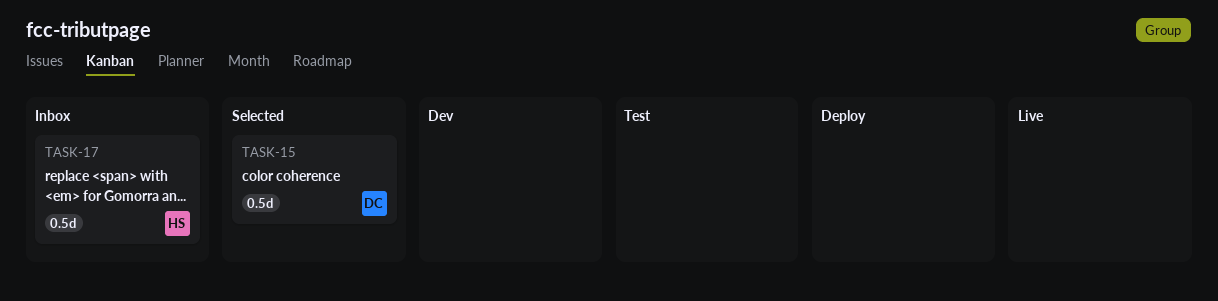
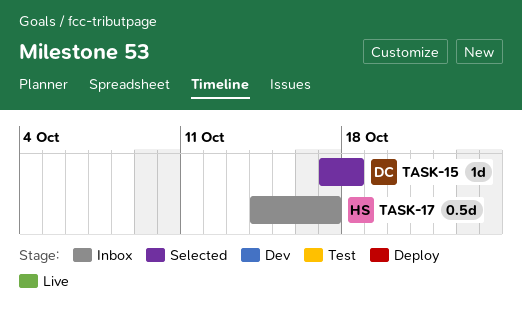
TASK-15, estimate: 0.5d -> 1d

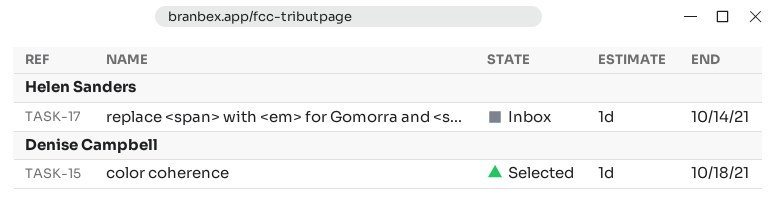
TASK-17, estimate: 0.5d -> 1d
TASK-17, due: Oct 17 -> Oct 14

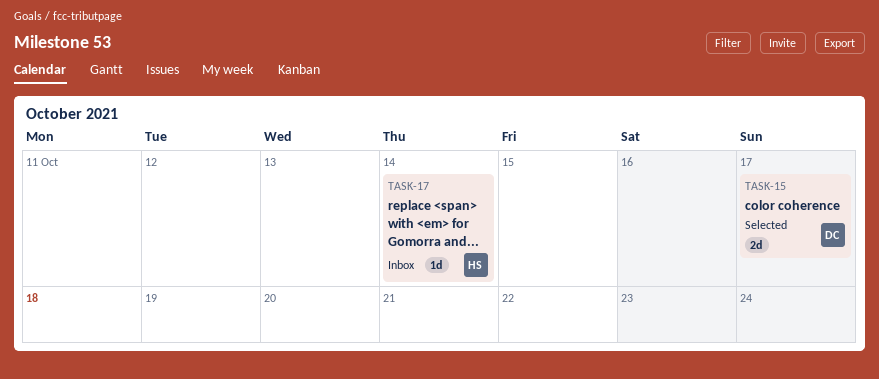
TASK-15, estimate: 1d -> 2d
TASK-15, due: Oct 18 -> Oct 17

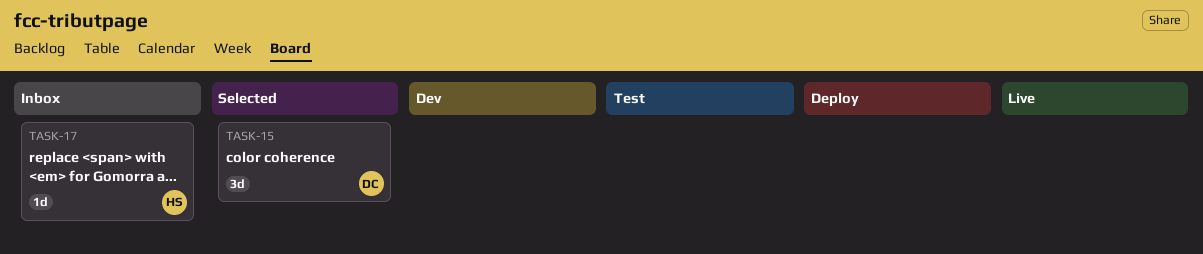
TASK-15, estimate: 2d -> 3d

